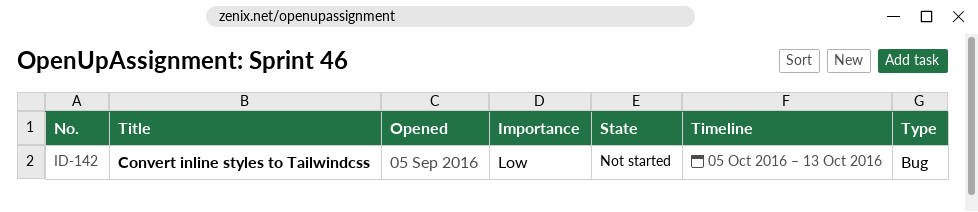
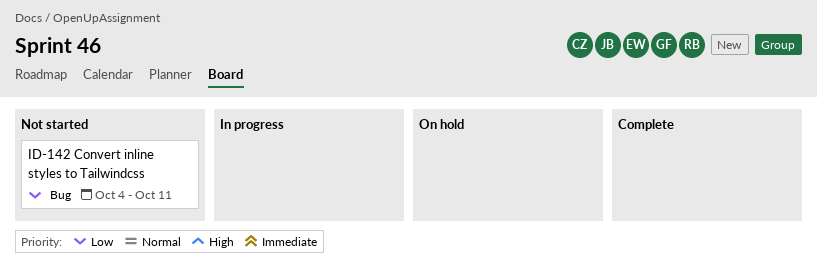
ID-142, start: Oct 5 -> Oct 4
ID-142, due: Oct 13 -> Oct 11

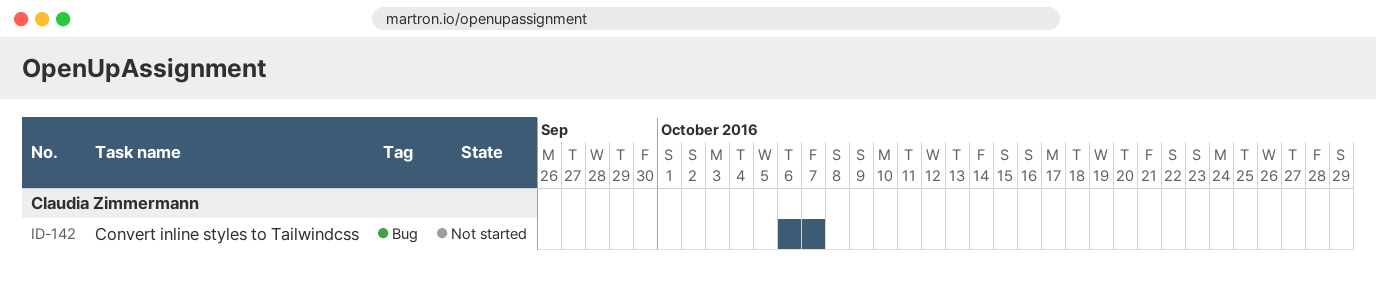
ID-142, start: Oct 4 -> Oct 6
ID-142, due: Oct 11 -> Oct 7

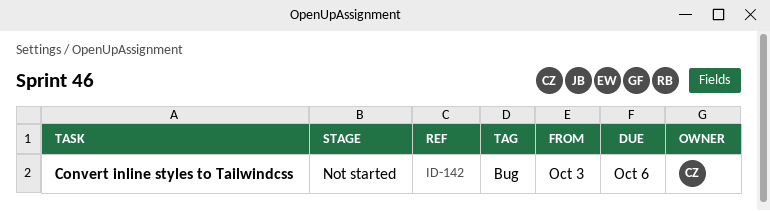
ID-142, start: Oct 6 -> Oct 3
ID-142, due: Oct 7 -> Oct 6

